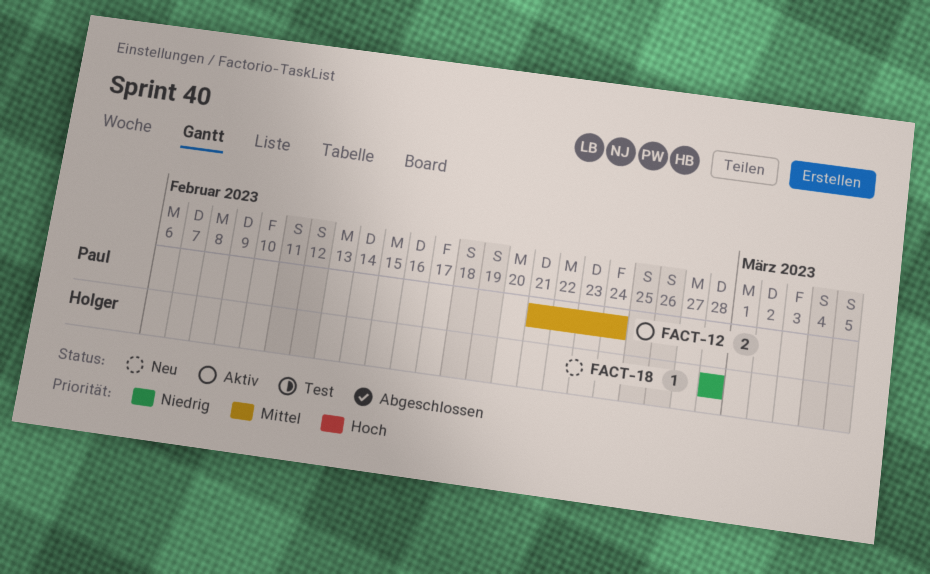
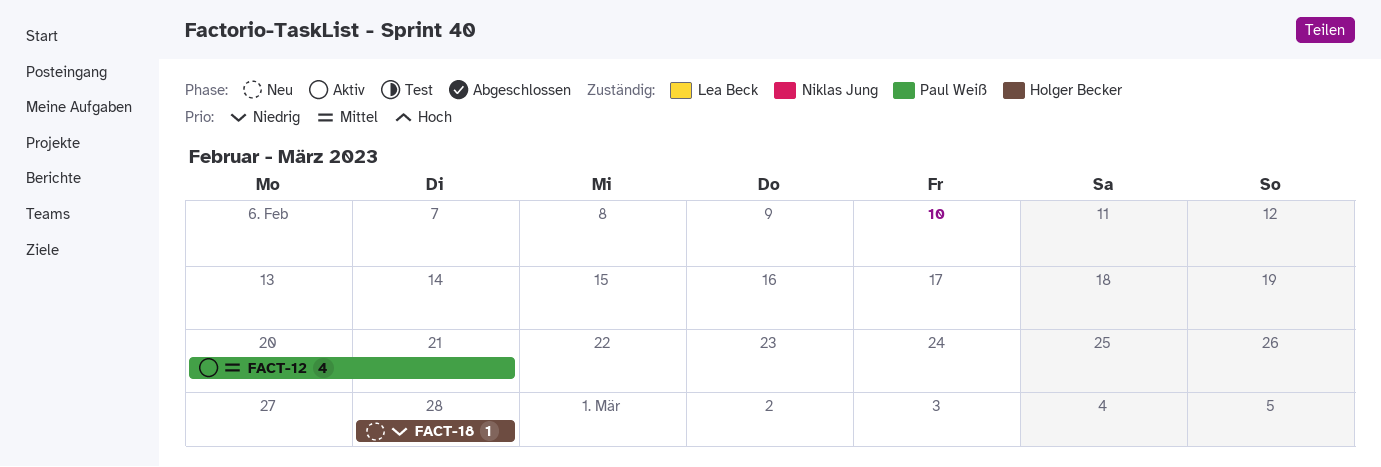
FACT-12, estimate: 2 -> 4
FACT-12, start: Feb 21 -> Feb 20
FACT-12, due: Feb 24 -> Feb 21

